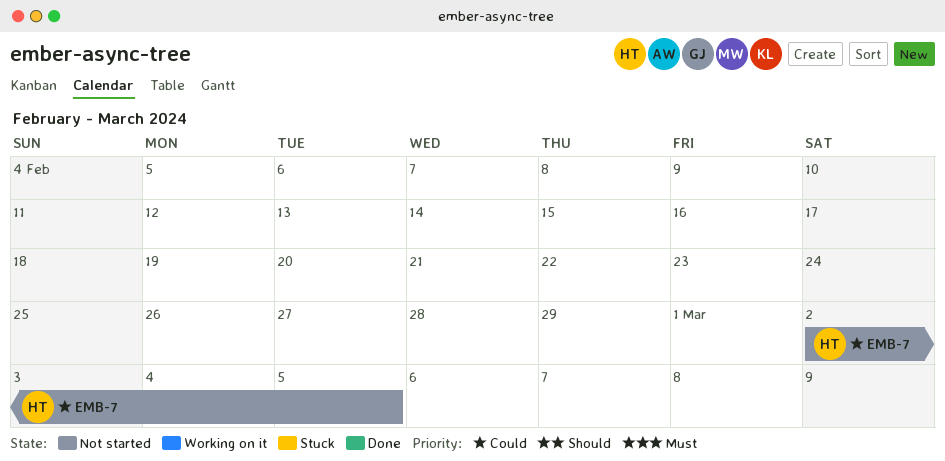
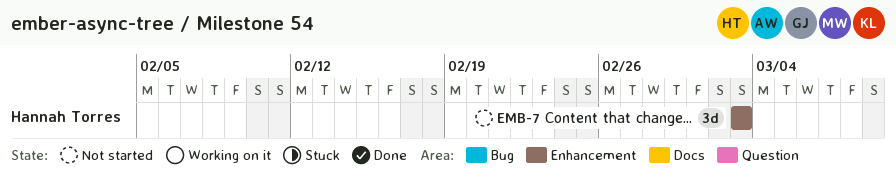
EMB-7, start: Mar 2 -> Mar 3
EMB-7, due: Mar 5 -> Mar 3

